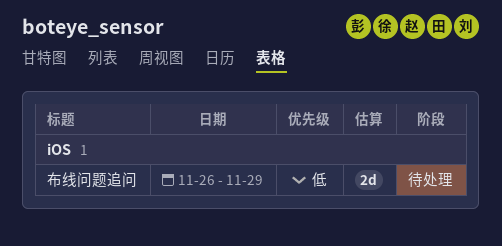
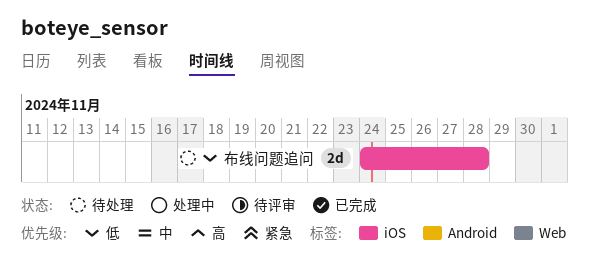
布线问题追问, start: Nov 26 -> Nov 24
布线问题追问, due: Nov 29 -> Nov 28

